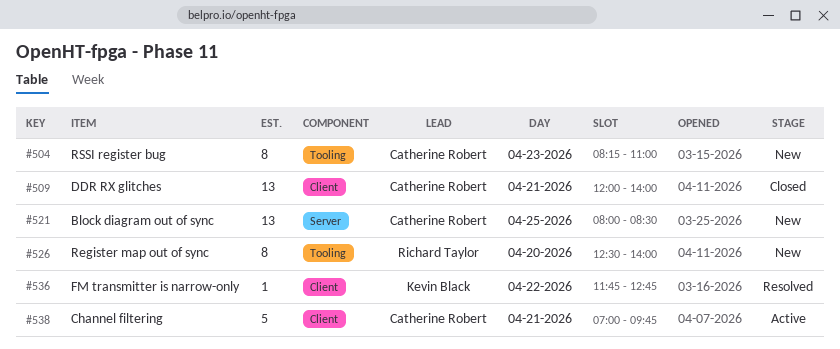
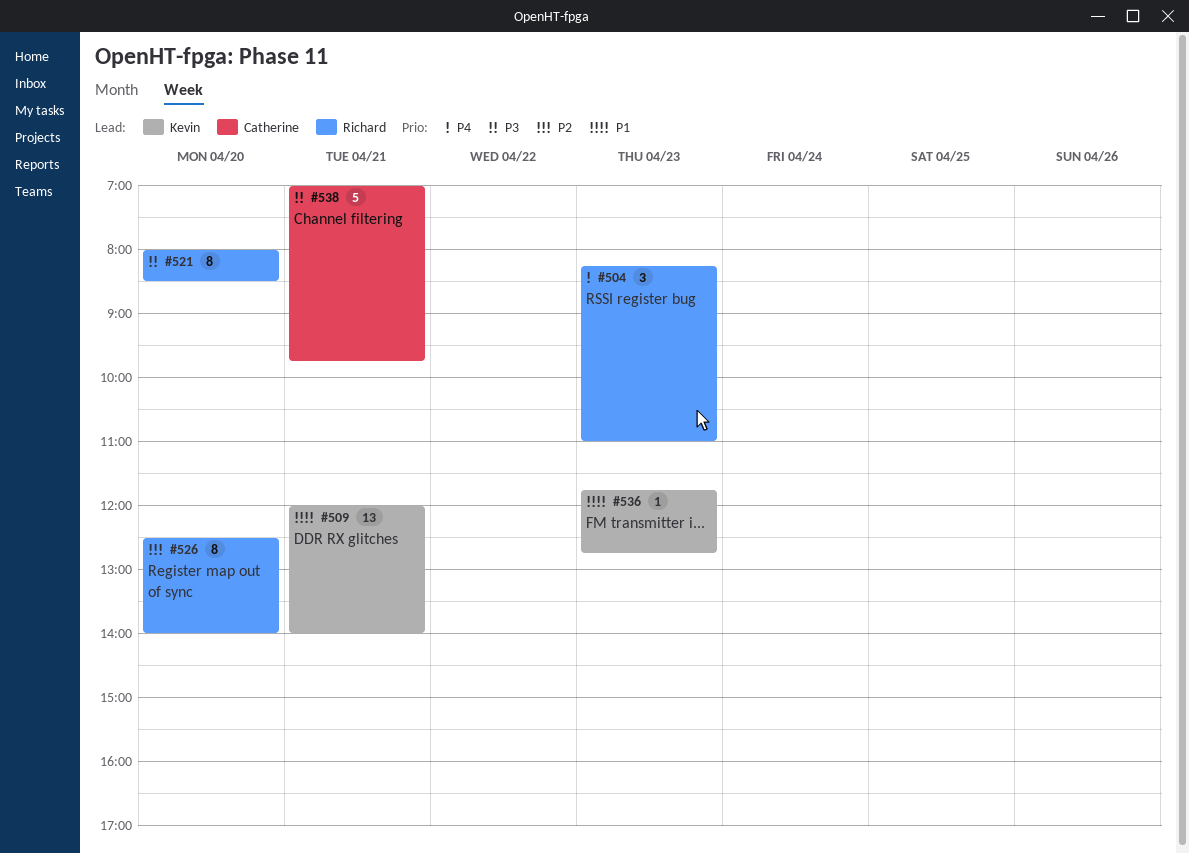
#504, owner: Catherine Robert -> Richard Taylor
#504, estimate: 8 -> 3
#509, owner: Catherine Robert -> Kevin Black
#521, owner: Catherine Robert -> Richard Taylor
#521, estimate: 13 -> 8
#521, day: Apr 25 -> Apr 20
#536, day: Apr 22 -> Apr 23

